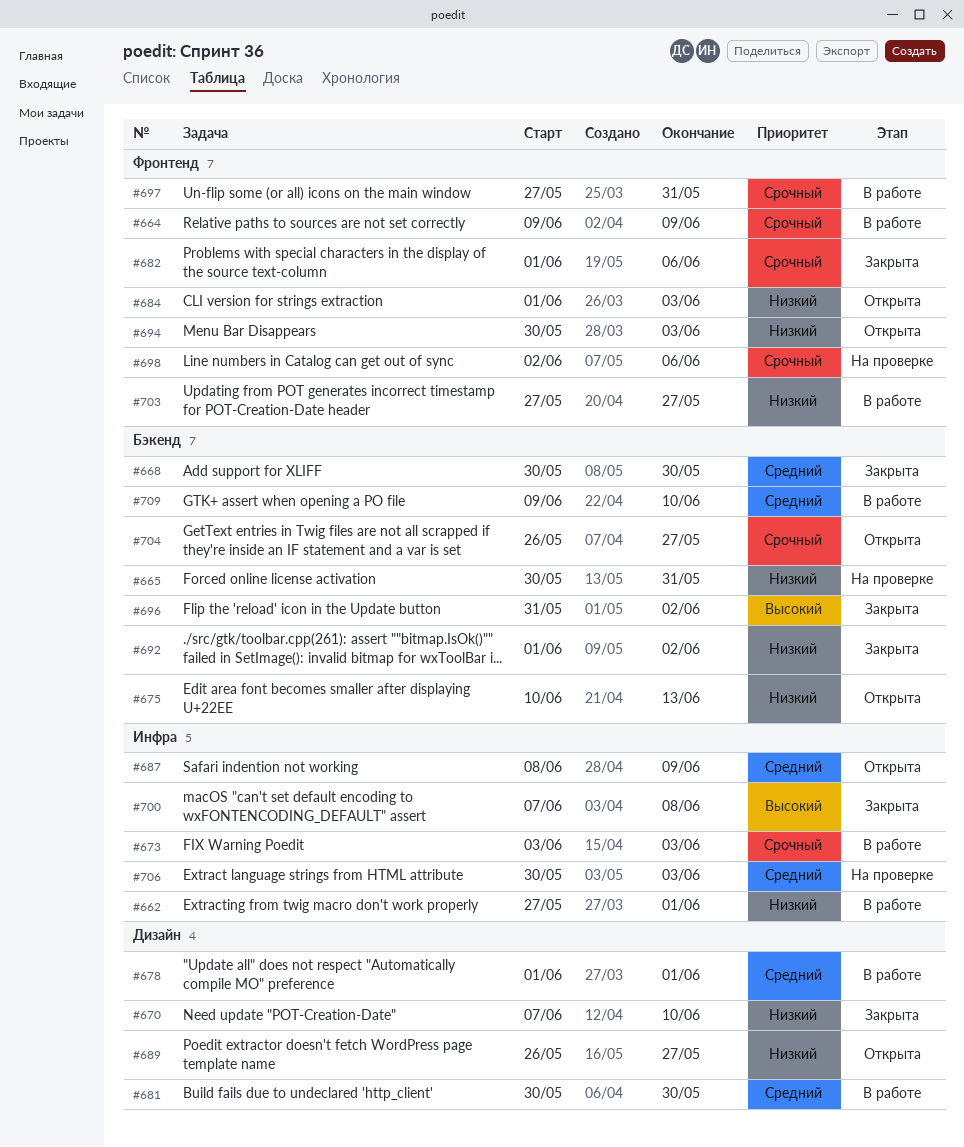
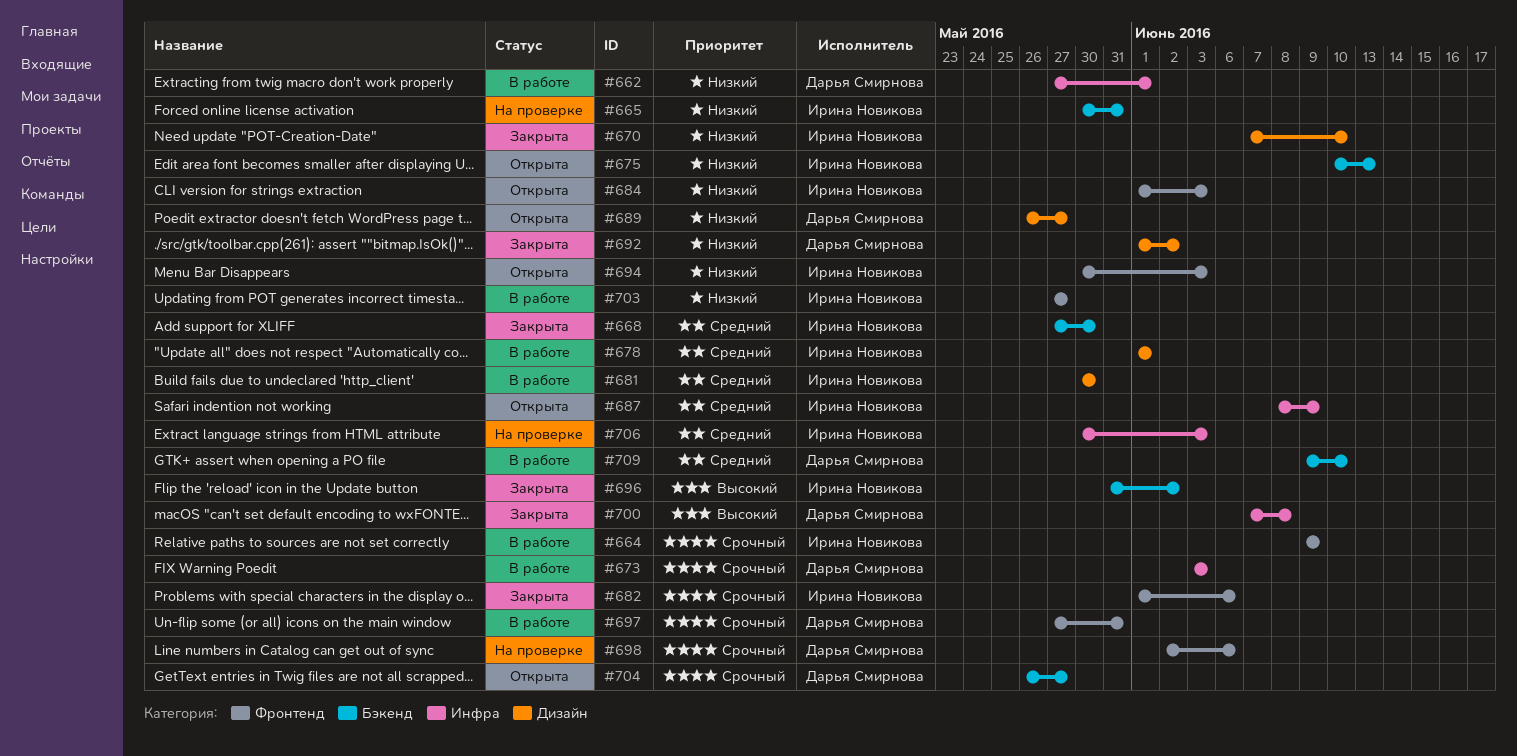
#668, start: May 30 -> May 27
#692, label: Бэкенд -> Дизайн

